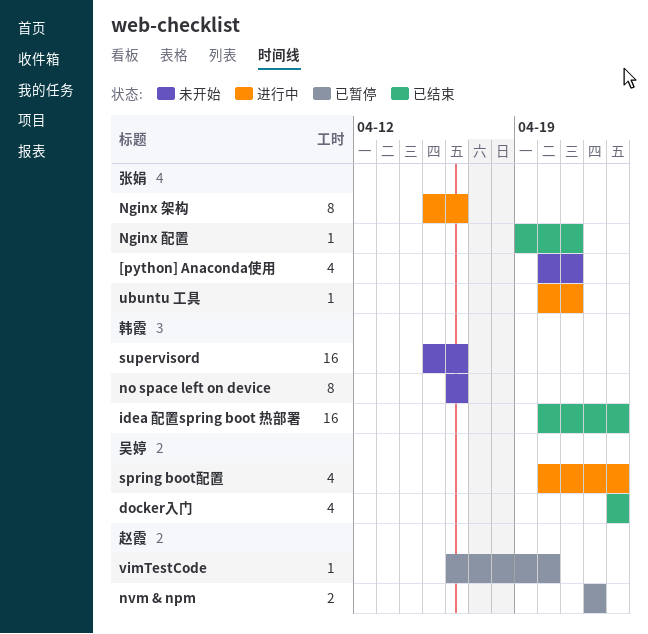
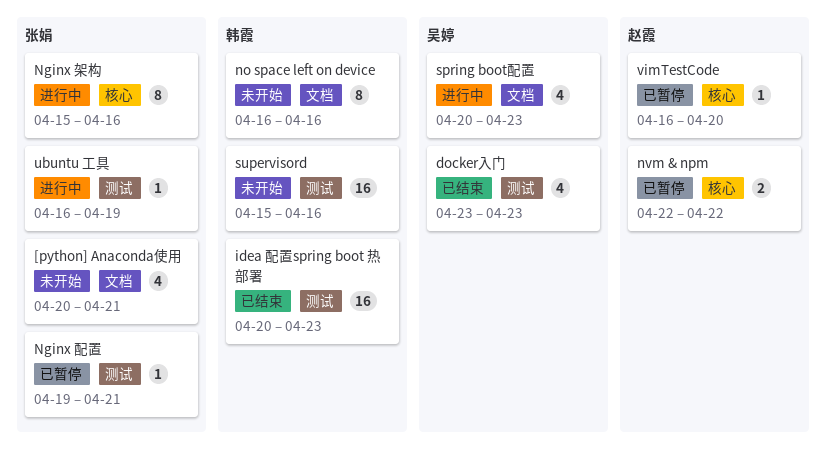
Nginx 配置, status: 已结束 -> 已暂停
ubuntu 工具, start: Apr 20 -> Apr 16
ubuntu 工具, due: Apr 21 -> Apr 19

